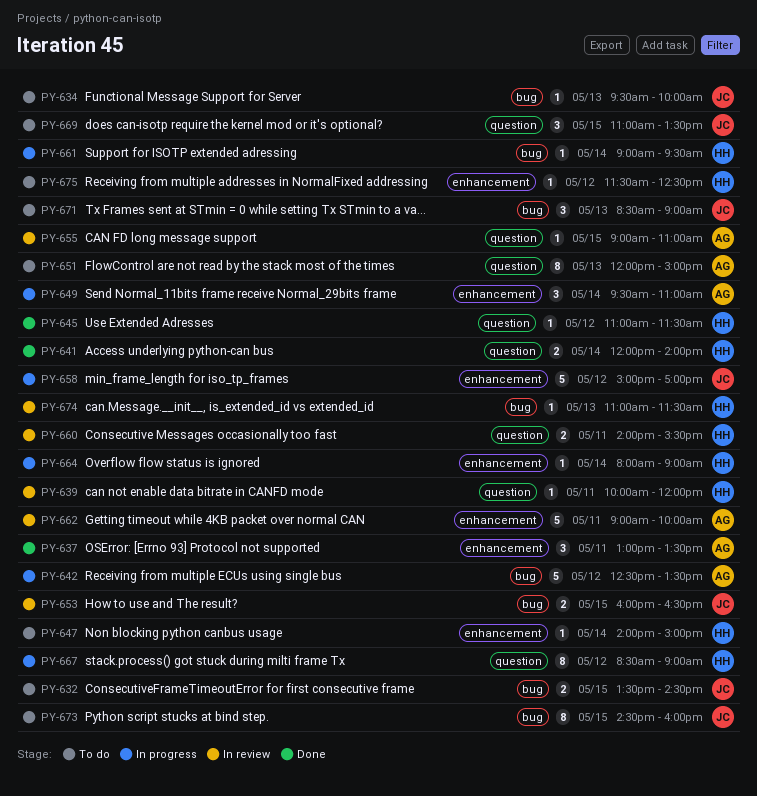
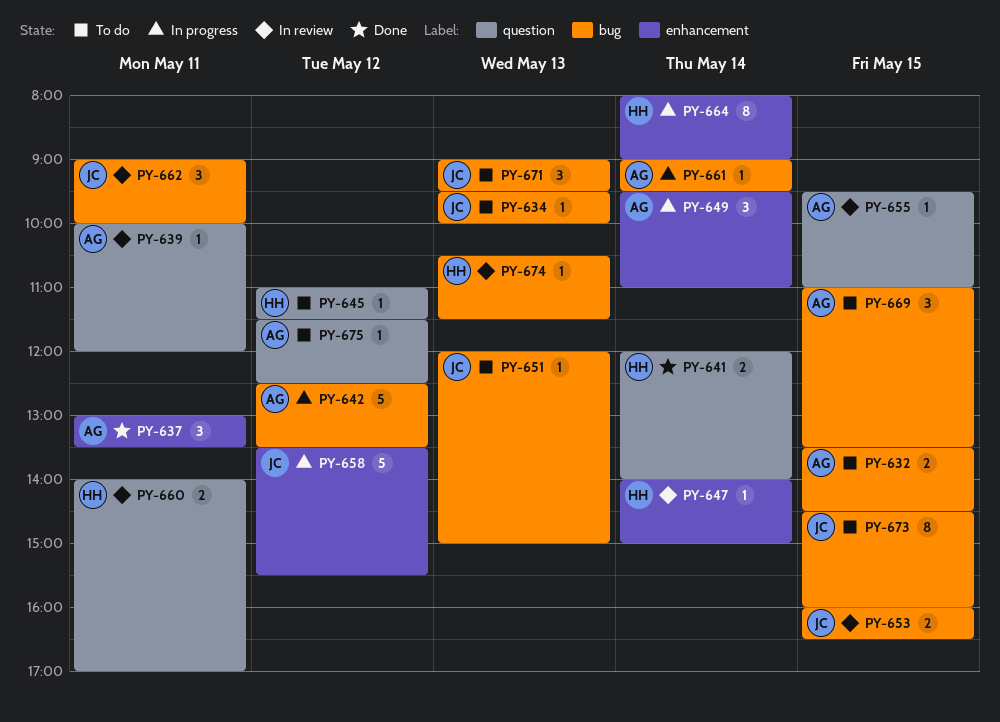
PY-632, owner: JC -> AG
PY-639, owner: HH -> AG
PY-645, status: Done -> To do
PY-647, status: To do -> In review
PY-651, owner: AG -> JC
PY-651, label: question -> bug
PY-651, estimate: 8 -> 1
PY-655, begins: 09:00 -> 09:30
PY-658, begins: 15:00 -> 13:30
PY-658, ends: 17:00 -> 15:30
PY-660, ends: 15:30 -> 17:00
PY-661, owner: HH -> AG
PY-662, owner: AG -> JC
PY-662, label: enhancement -> bug
PY-662, estimate: 5 -> 3
PY-664, estimate: 1 -> 8
PY-667: present -> none
PY-669, owner: JC -> AG
PY-669, label: question -> bug
PY-671, begins: 08:30 -> 09:00
PY-671, ends: 09:00 -> 09:30
PY-674, begins: 11:00 -> 10:30
PY-675, owner: HH -> AG
PY-675, label: enhancement -> question

